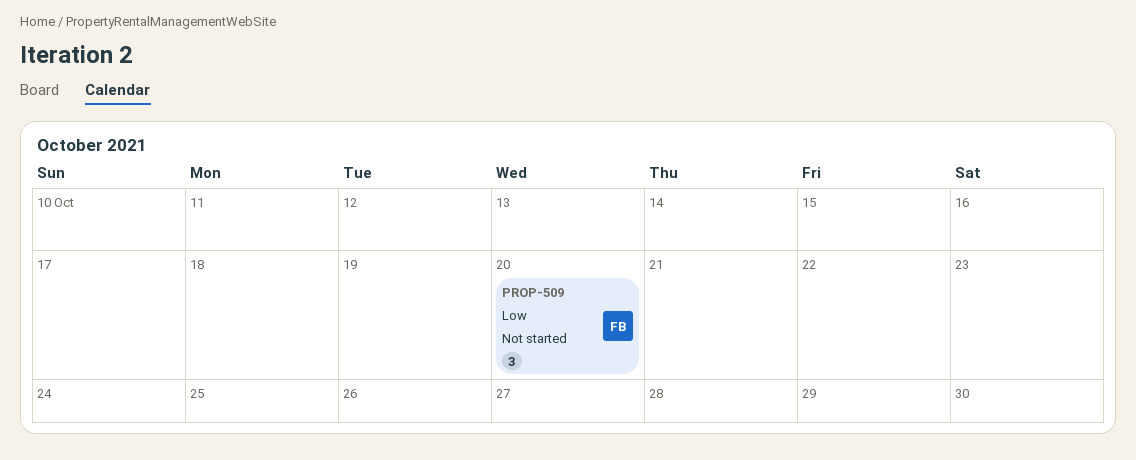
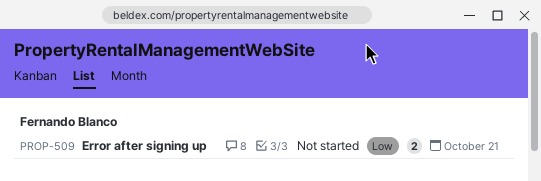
PROP-509, estimate: 3 -> 2
PROP-509, due: Oct 20 -> Oct 21

